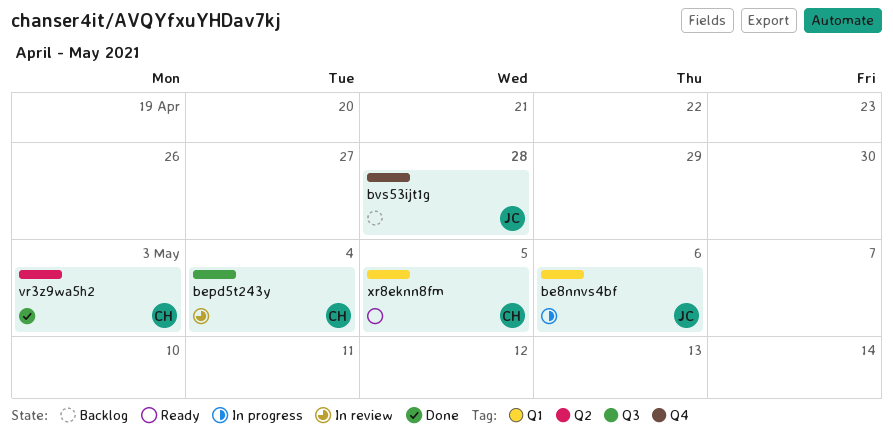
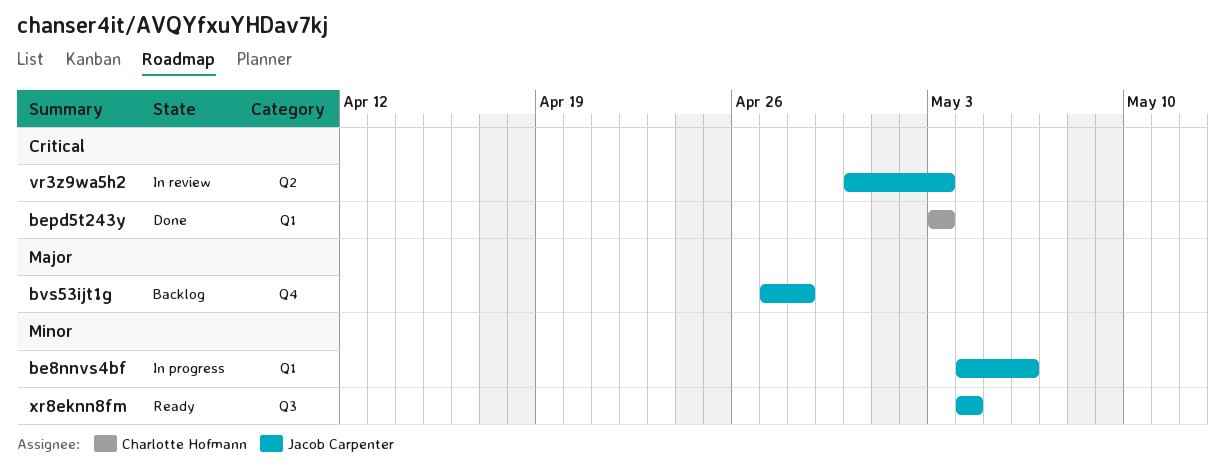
bepd5t243y, status: In review -> Done
bepd5t243y, label: Q3 -> Q1
bepd5t243y, due: May 4 -> May 3
vr3z9wa5h2, status: Done -> In review
vr3z9wa5h2, owner: Charlotte Hofmann -> Jacob Carpenter
xr8eknn8fm, owner: Charlotte Hofmann -> Jacob Carpenter
xr8eknn8fm, label: Q1 -> Q3
xr8eknn8fm, due: May 5 -> May 4

